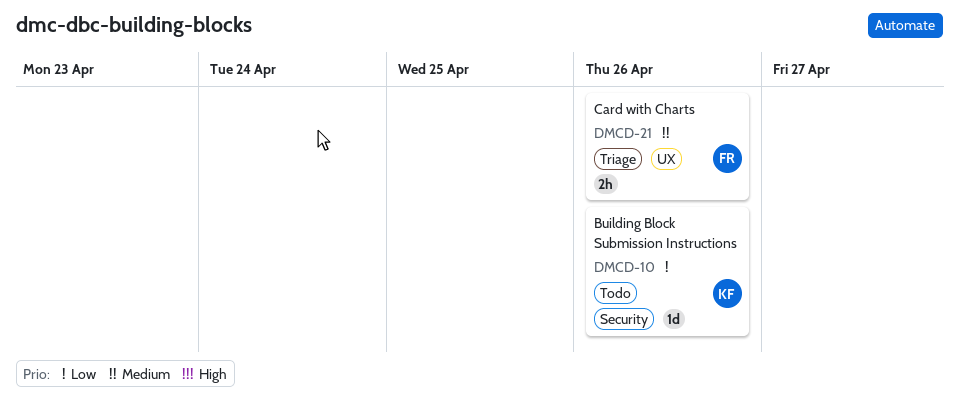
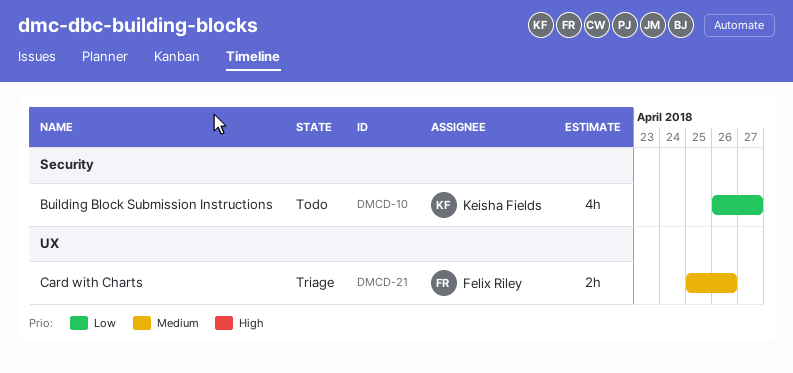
DMCD-10, estimate: 1d -> 4h
DMCD-10, due: Apr 26 -> Apr 27

